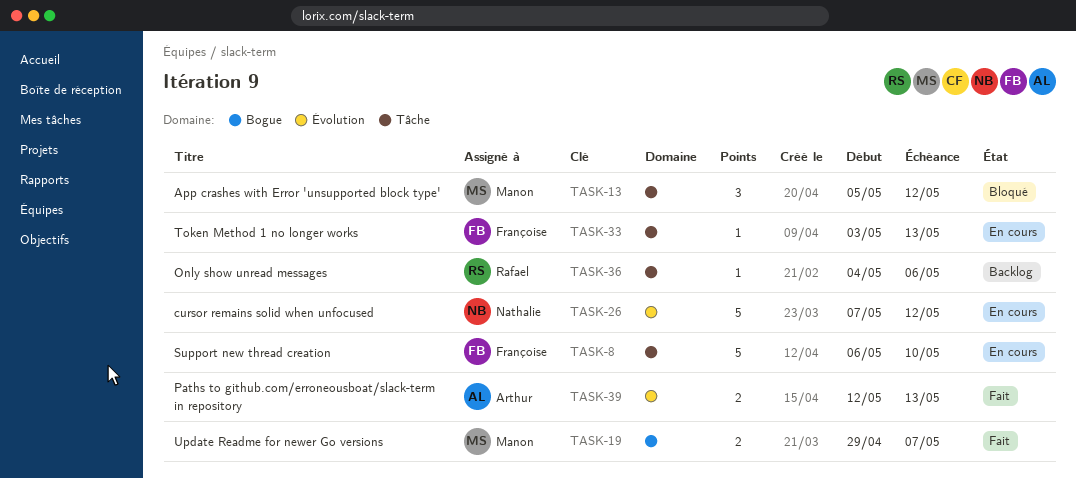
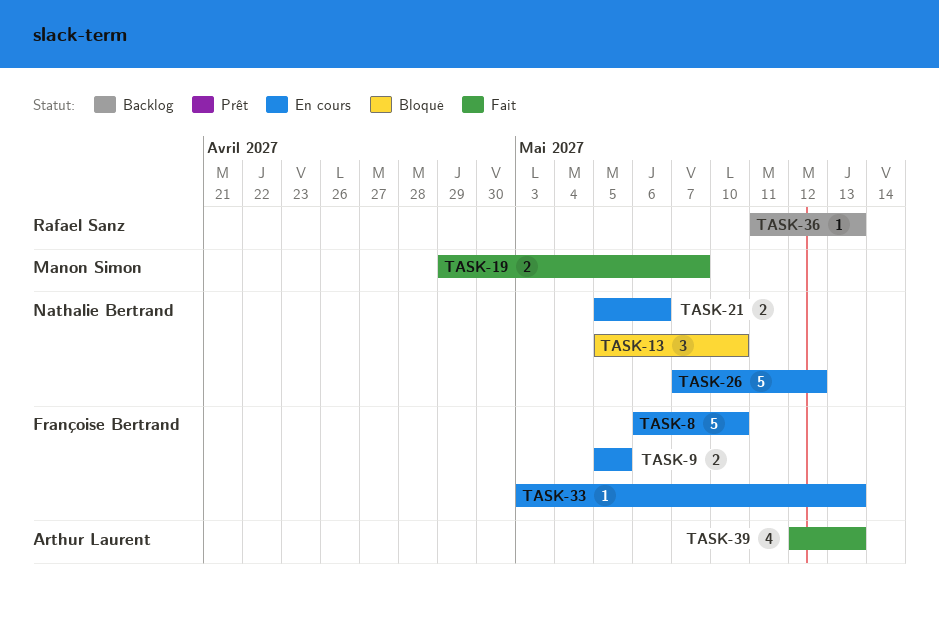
TASK-9: none -> present
TASK-13, owner: Manon Simon -> Nathalie Bertrand
TASK-13, due: May 12 -> May 10
TASK-21: none -> present
TASK-36, start: May 4 -> May 11
TASK-36, due: May 6 -> May 13
TASK-39, estimate: 2 -> 4

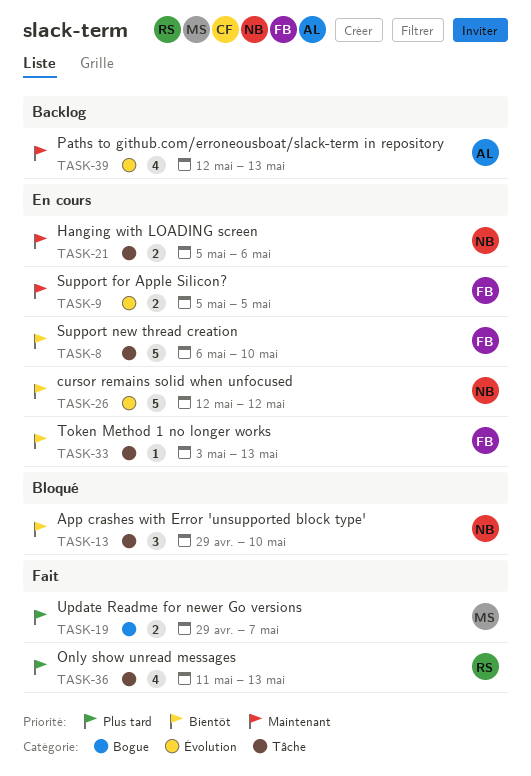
TASK-13, start: May 5 -> Apr 29
TASK-26, start: May 7 -> May 12
TASK-36, status: Backlog -> Fait
TASK-36, estimate: 1 -> 4
TASK-39, status: Fait -> Backlog

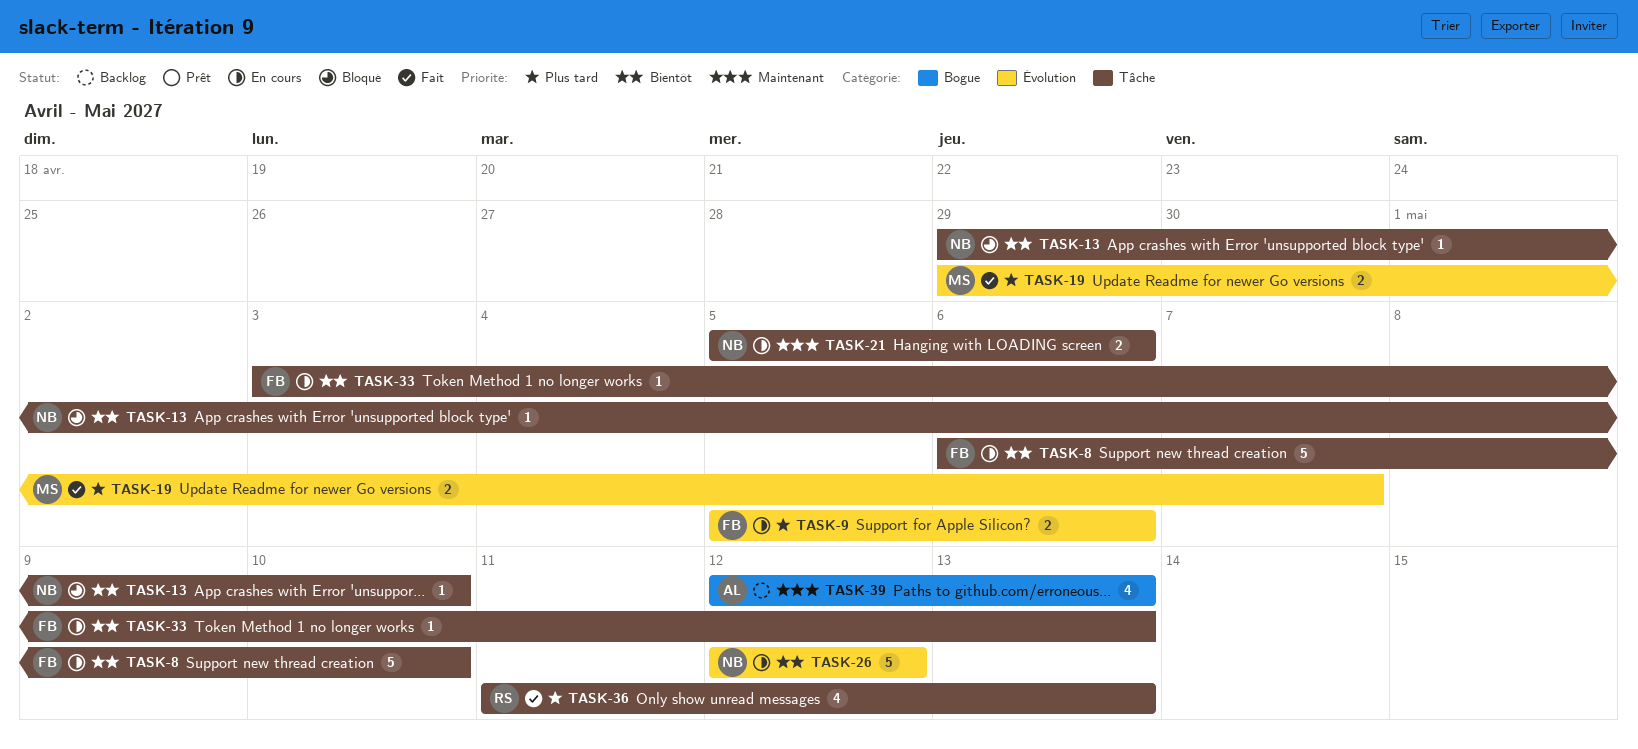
TASK-9, priority: Maintenant -> Plus tard
TASK-9, due: May 5 -> May 6
TASK-13, estimate: 3 -> 1
TASK-19, label: Bogue -> Évolution
TASK-39, label: Évolution -> Bogue

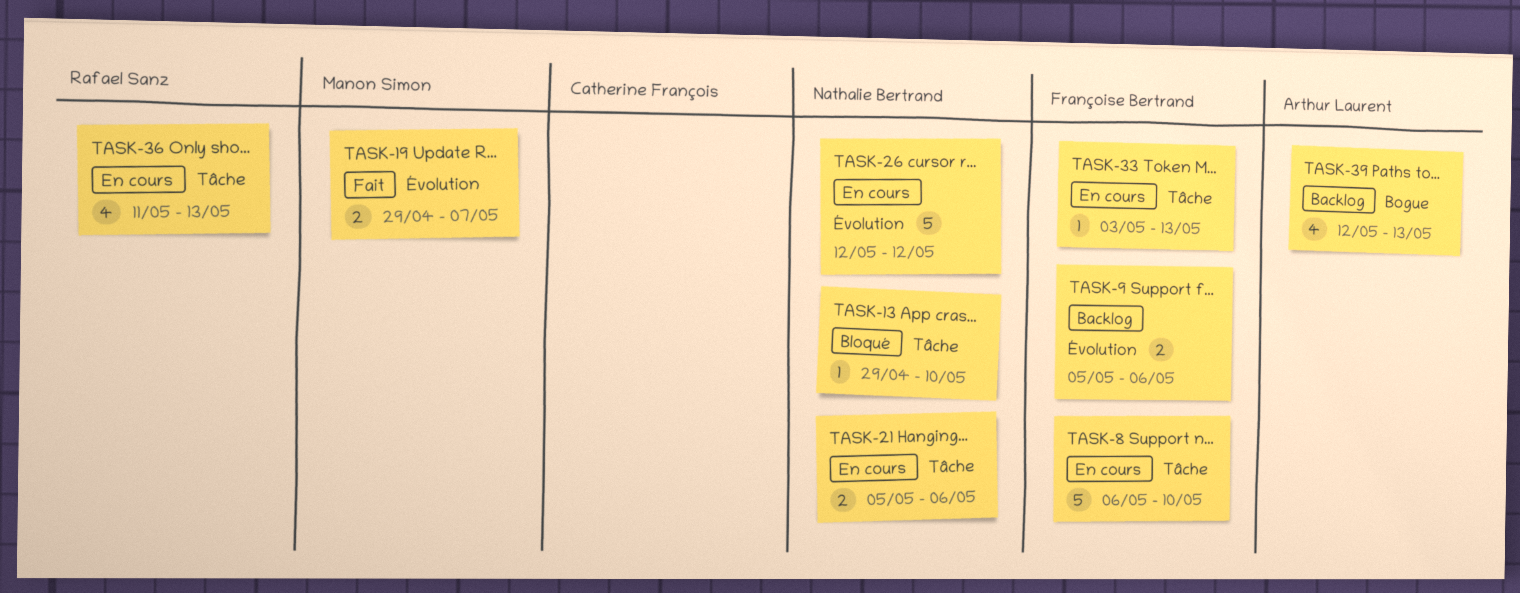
TASK-9, status: En cours -> Backlog
TASK-36, status: Fait -> En cours

